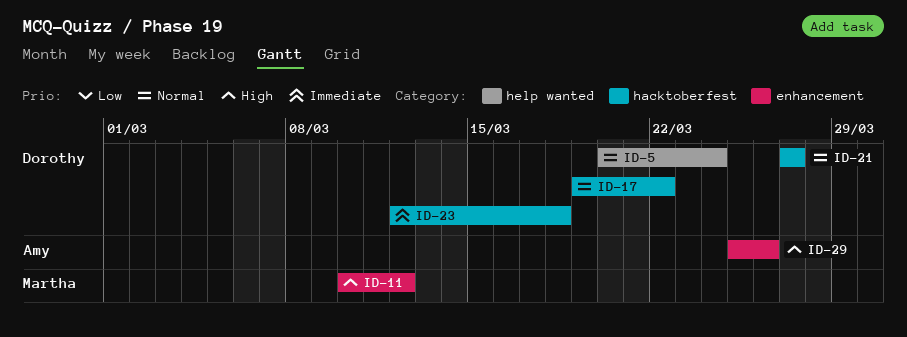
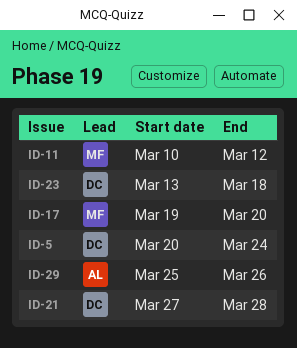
ID-17, owner: Dorothy -> Martha
ID-17, due: Mar 22 -> Mar 20
ID-21, due: Mar 27 -> Mar 28
ID-23, start: Mar 12 -> Mar 13

